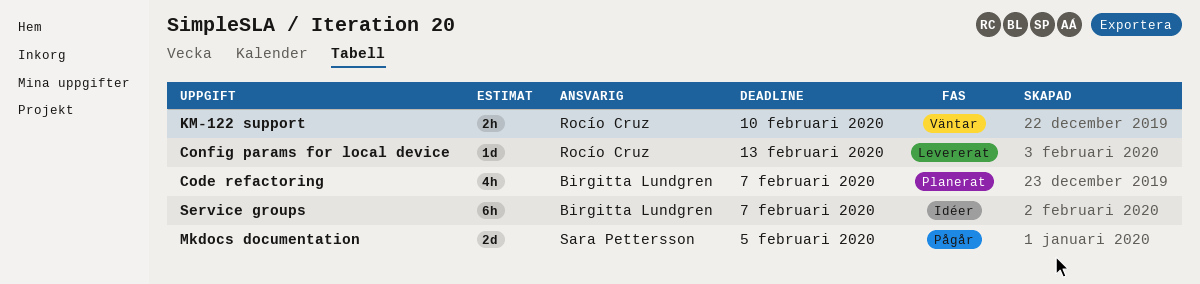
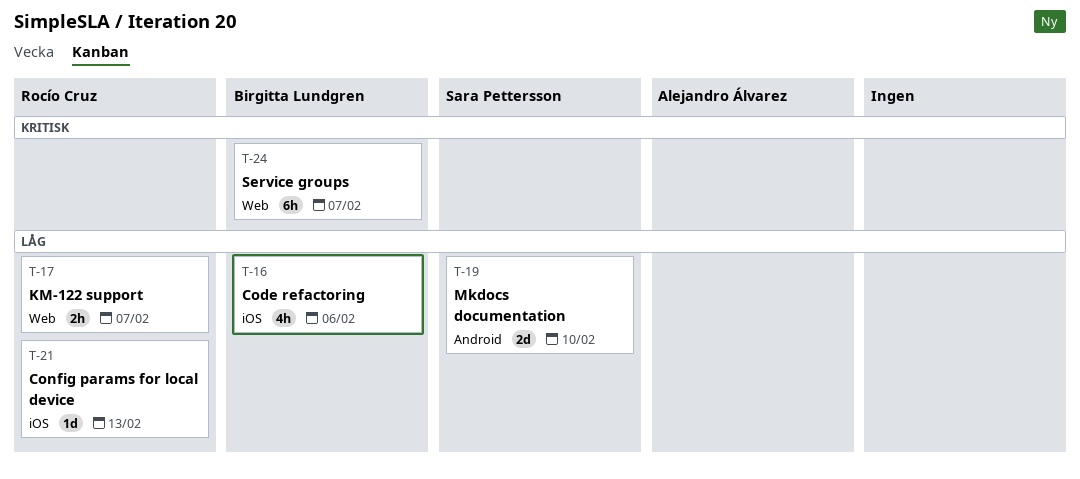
Code refactoring, due: Feb 7 -> Feb 6
KM-122 support, due: Feb 10 -> Feb 7
Mkdocs documentation, due: Feb 5 -> Feb 10

